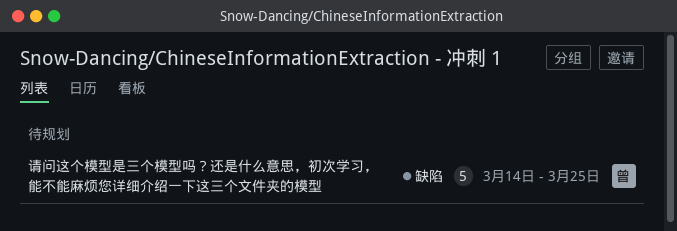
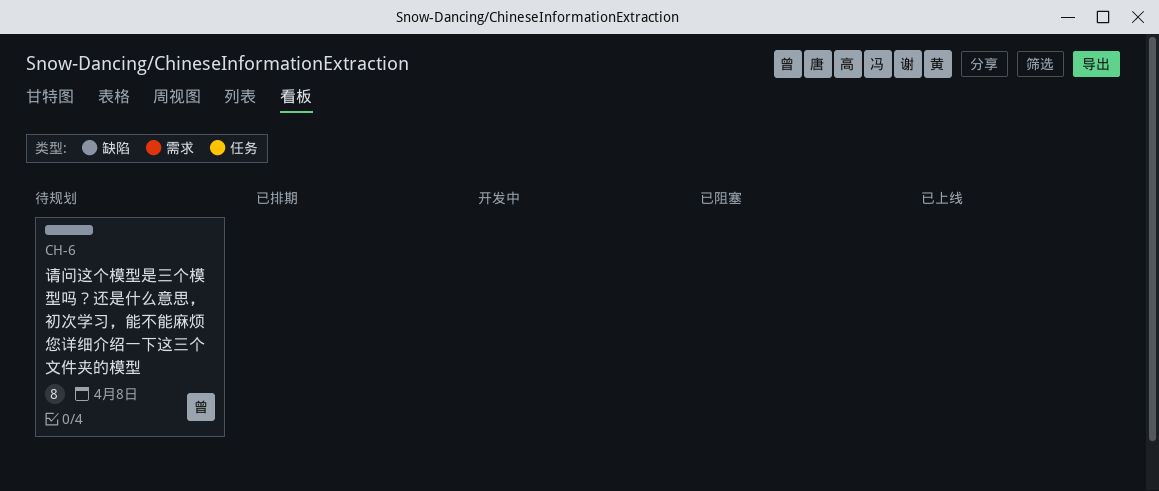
请问这个模型是三个模型吗？还是什么意思，初次学习，能不能麻烦您详细介绍一下这三个文件夹的模型, estimate: 5 -> 8
请问这个模型是三个模型吗？还是什么意思，初次学习，能不能麻烦您详细介绍一下这三个文件夹的模型, due: Mar 25 -> Apr 8

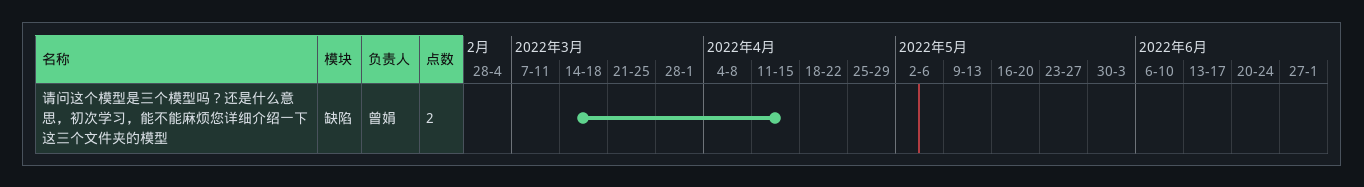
请问这个模型是三个模型吗？还是什么意思，初次学习，能不能麻烦您详细介绍一下这三个文件夹的模型, estimate: 8 -> 2
请问这个模型是三个模型吗？还是什么意思，初次学习，能不能麻烦您详细介绍一下这三个文件夹的模型, due: Apr 8 -> Apr 15

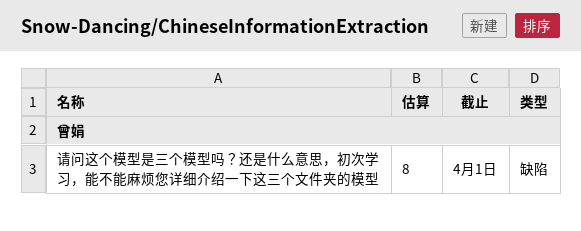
请问这个模型是三个模型吗？还是什么意思，初次学习，能不能麻烦您详细介绍一下这三个文件夹的模型, estimate: 2 -> 8
请问这个模型是三个模型吗？还是什么意思，初次学习，能不能麻烦您详细介绍一下这三个文件夹的模型, due: Apr 15 -> Apr 1

